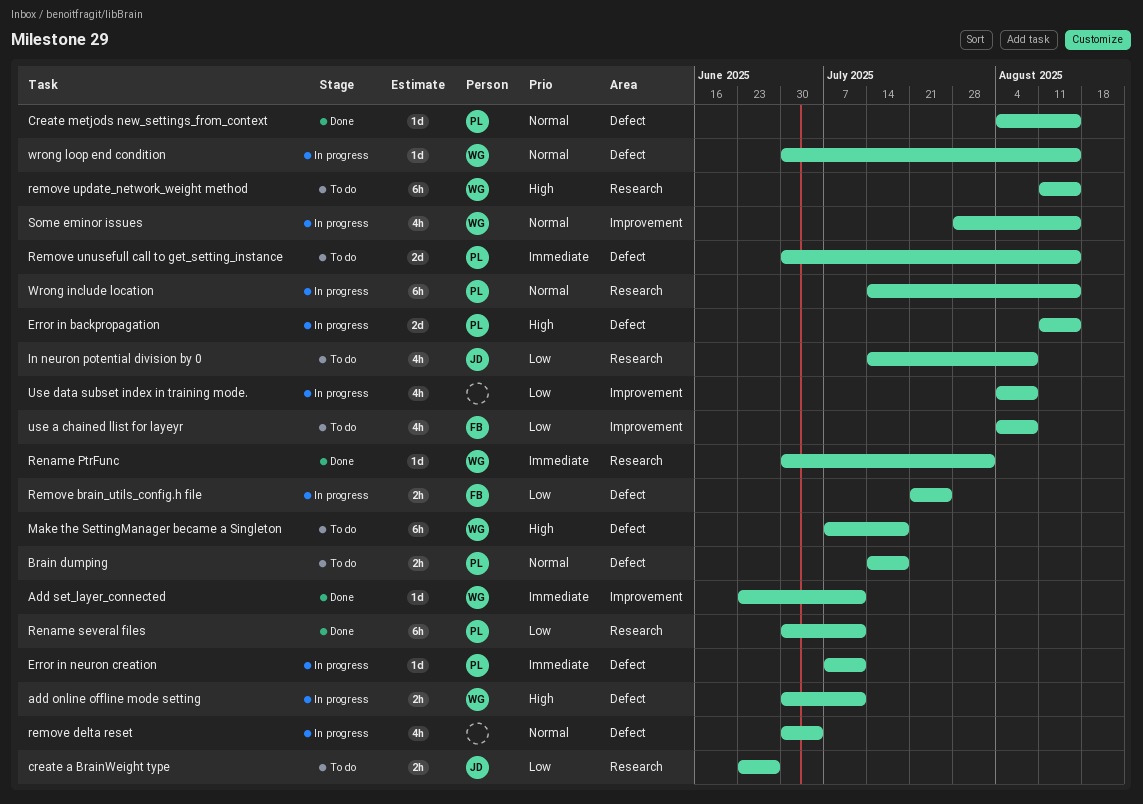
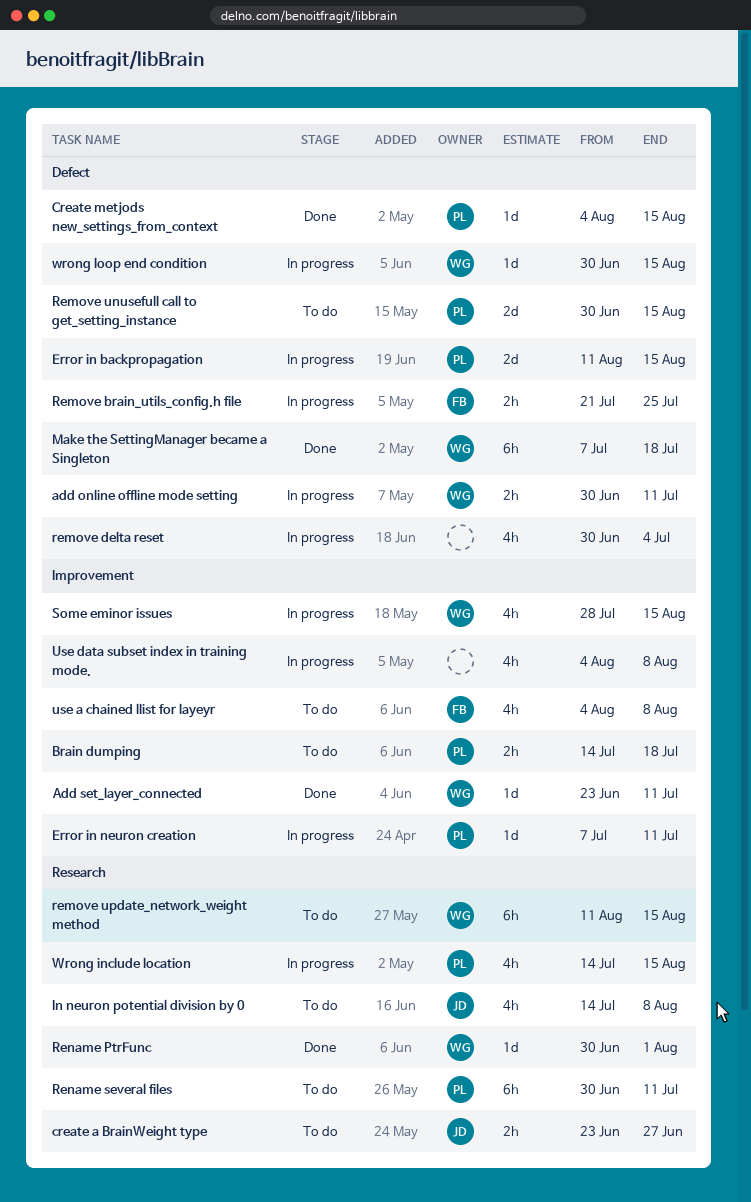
Brain dumping, label: Defect -> Improvement
Error in neuron creation, label: Defect -> Improvement
Make the SettingManager became a Singleton, status: To do -> Done
Rename several files, status: Done -> To do
Wrong include location, estimate: 6h -> 4h

